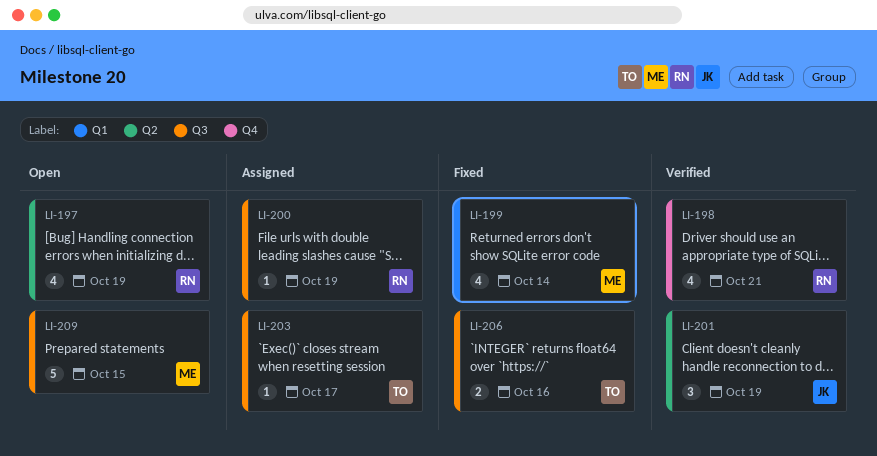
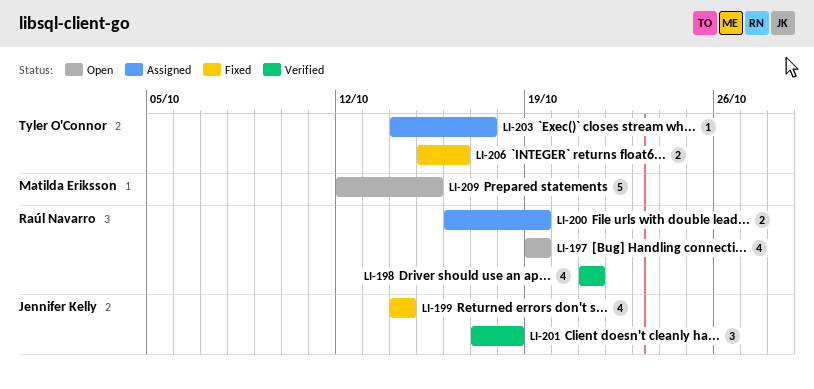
LI-199, owner: Matilda Eriksson -> Jennifer Kelly
LI-200, estimate: 1 -> 2
LI-201, due: Oct 19 -> Oct 18

